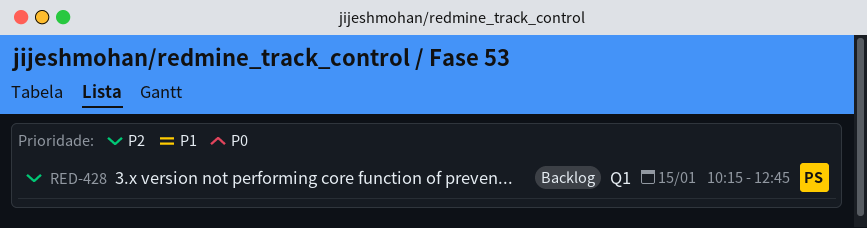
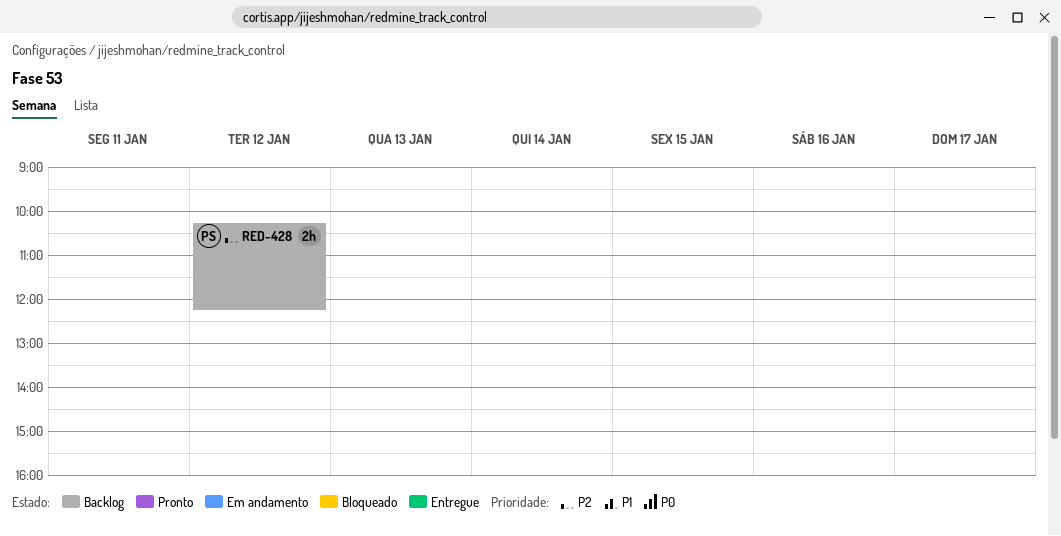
RED-428, day: Jan 15 -> Jan 12
RED-428, ends: 12:45 -> 12:15

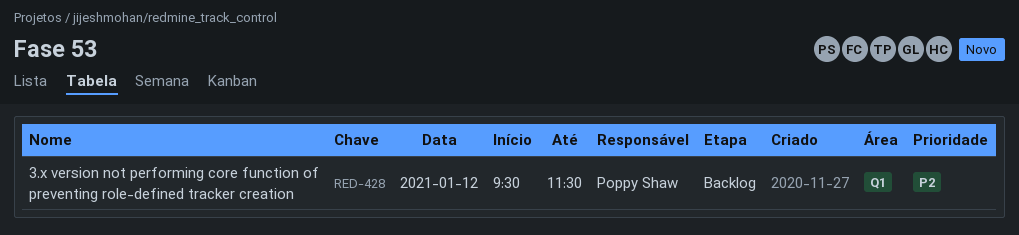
RED-428, begins: 10:15 -> 09:30
RED-428, ends: 12:15 -> 11:30

